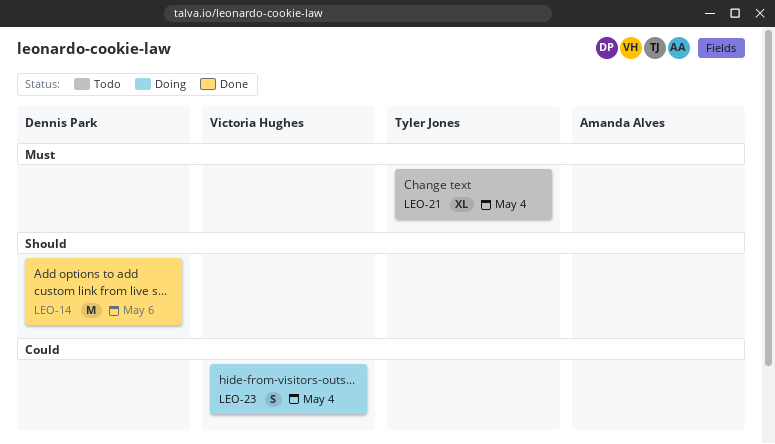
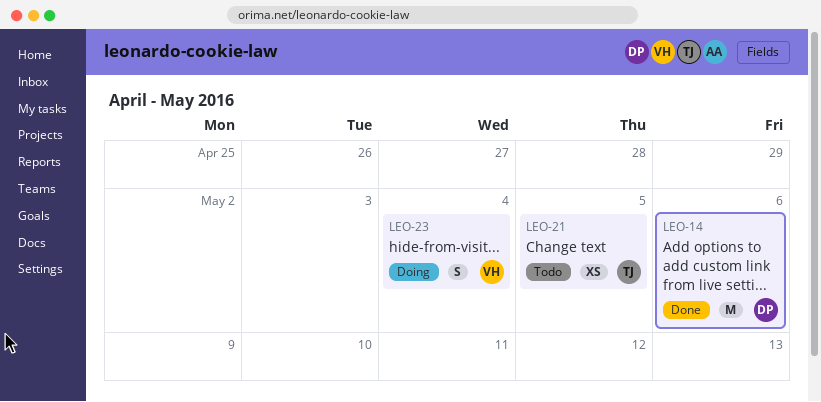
LEO-21, estimate: XL -> XS
LEO-21, due: May 4 -> May 5

